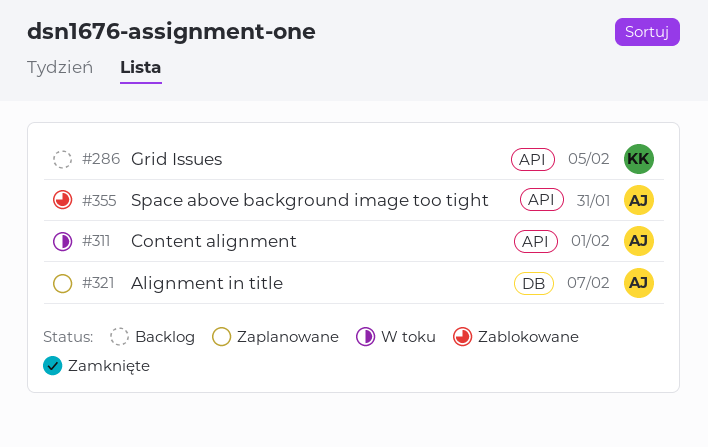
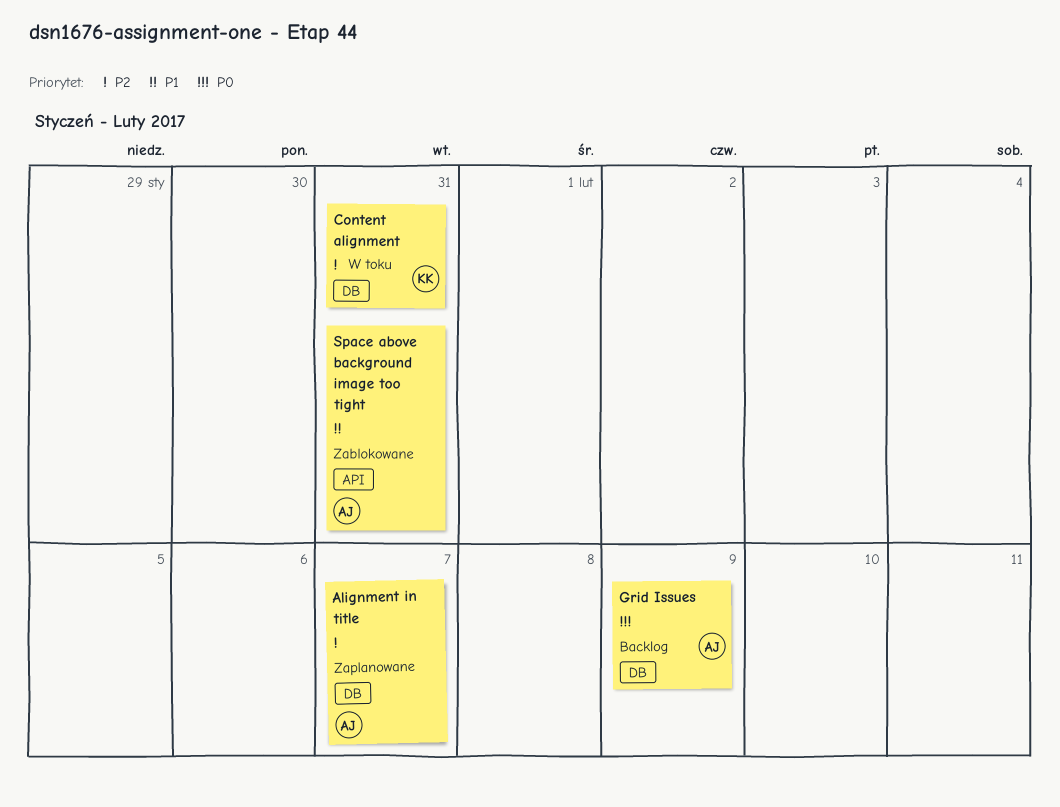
Content alignment, owner: AJ -> KK
Content alignment, label: API -> DB
Content alignment, due: Feb 1 -> Jan 31
Grid Issues, owner: KK -> AJ
Grid Issues, label: API -> DB
Grid Issues, due: Feb 5 -> Feb 9

